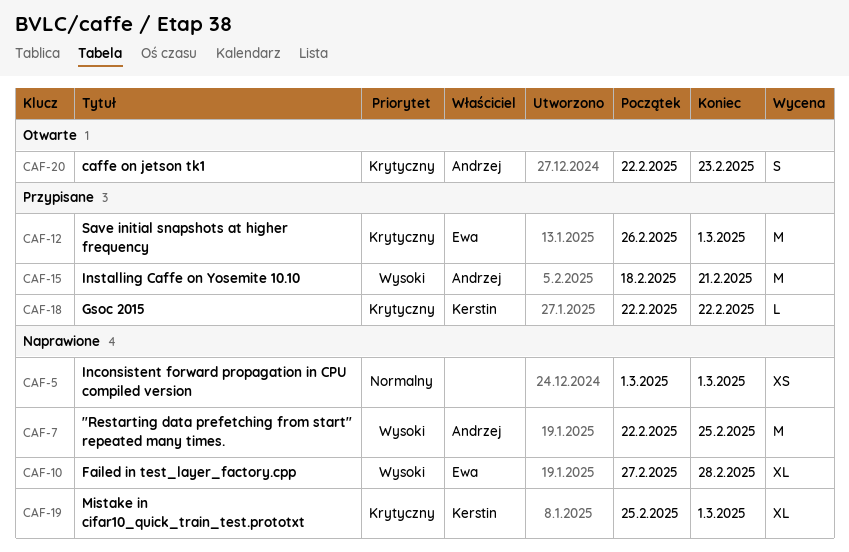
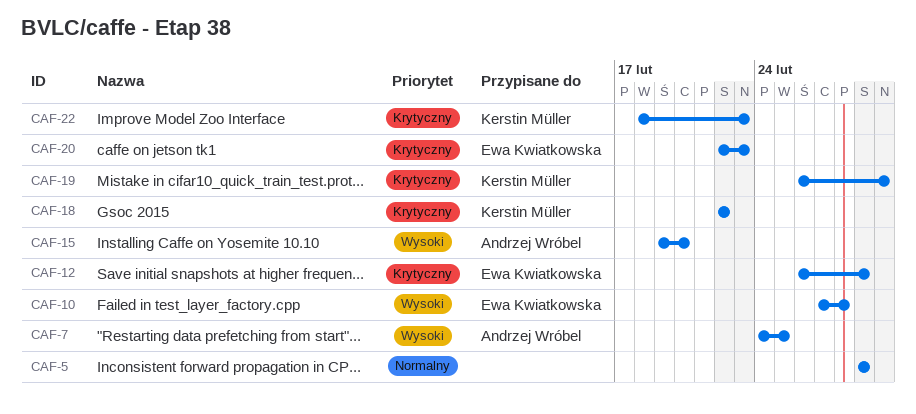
CAF-7, start: Feb 22 -> Feb 24
CAF-15, start: Feb 18 -> Feb 19
CAF-15, due: Feb 21 -> Feb 20
CAF-19, start: Feb 25 -> Feb 26
CAF-19, due: Mar 1 -> Mar 2
CAF-20, owner: Andrzej Wróbel -> Ewa Kwiatkowska
CAF-22: none -> present

